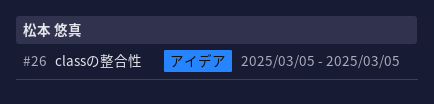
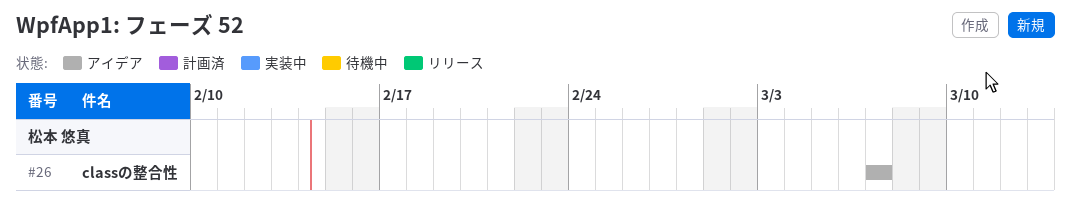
#26, start: Mar 5 -> Mar 7
#26, due: Mar 5 -> Mar 7

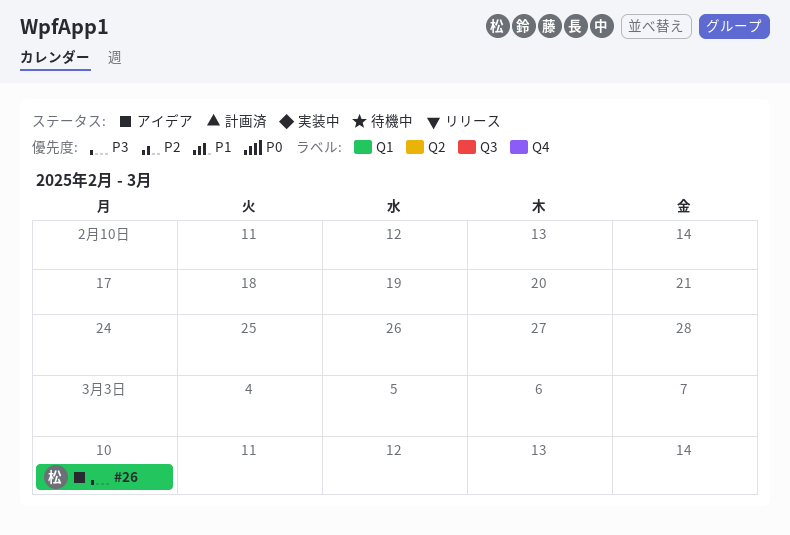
#26, start: Mar 7 -> Mar 10
#26, due: Mar 7 -> Mar 10

